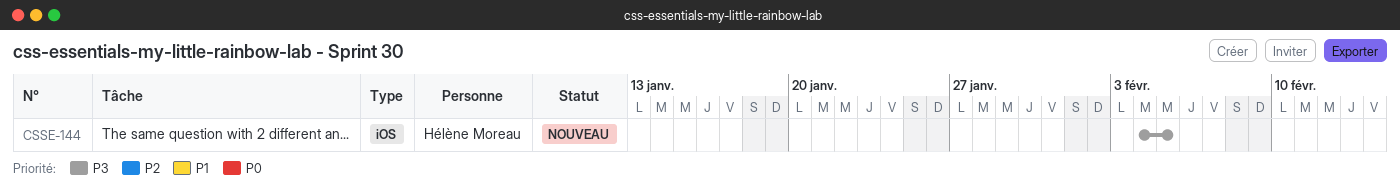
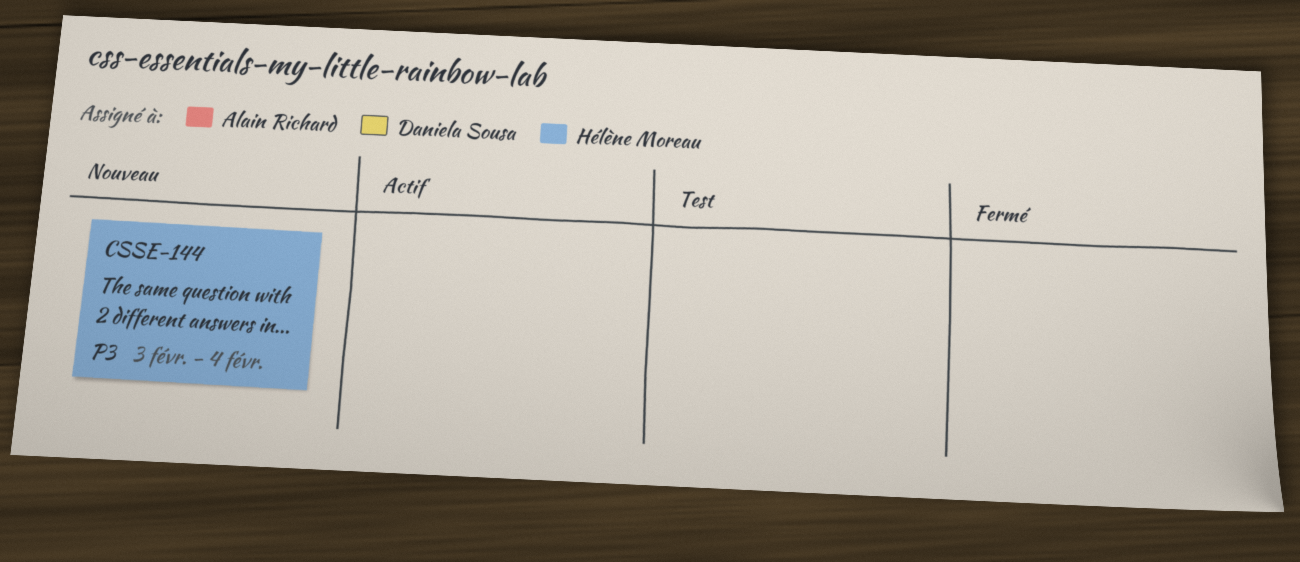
CSSE-144, start: Feb 4 -> Feb 3
CSSE-144, due: Feb 5 -> Feb 4

